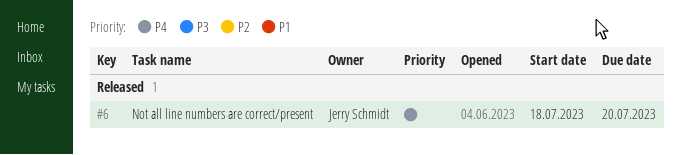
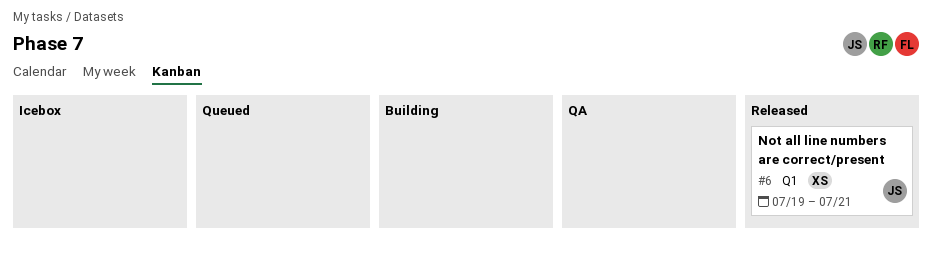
#6, start: Jul 18 -> Jul 19
#6, due: Jul 20 -> Jul 21

